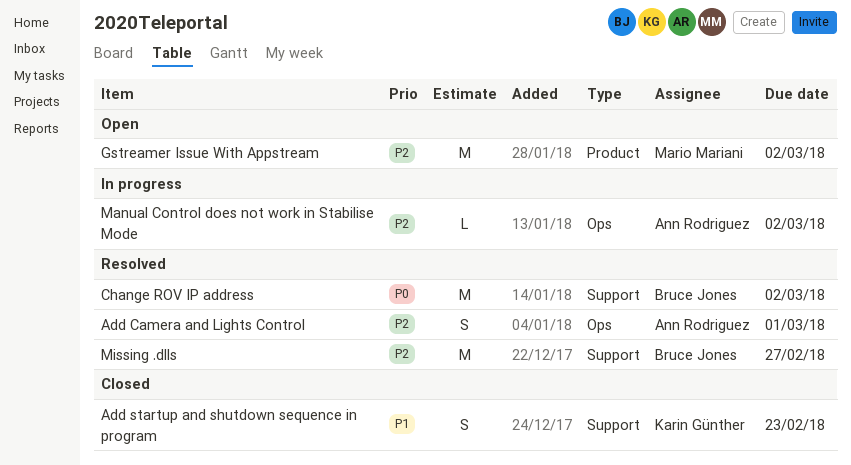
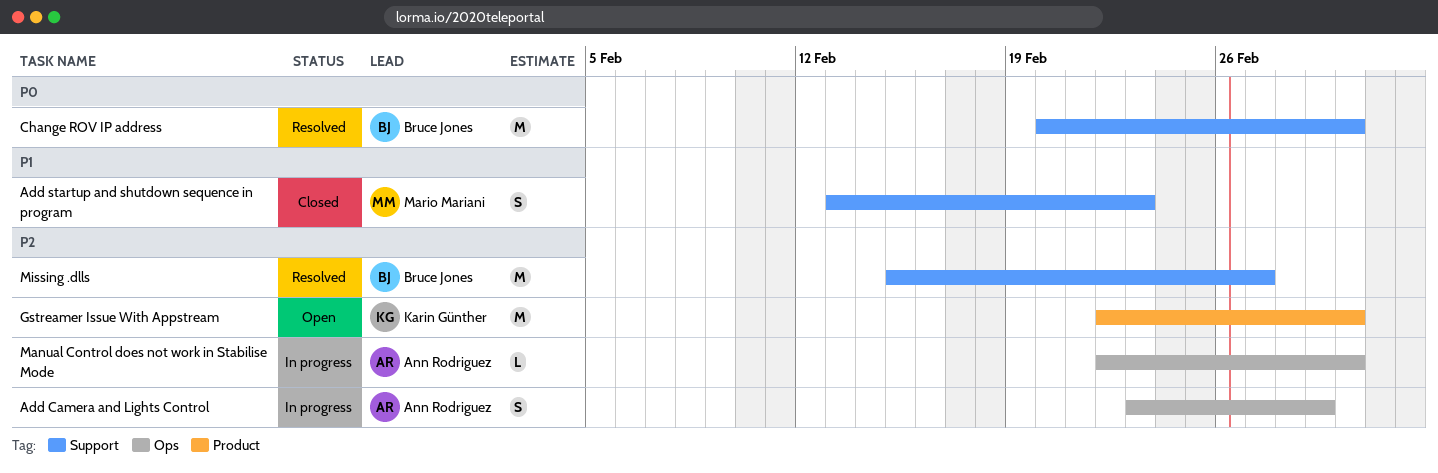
Add Camera and Lights Control, status: Resolved -> In progress
Add startup and shutdown sequence in program, owner: Karin Günther -> Mario Mariani
Gstreamer Issue With Appstream, owner: Mario Mariani -> Karin Günther

